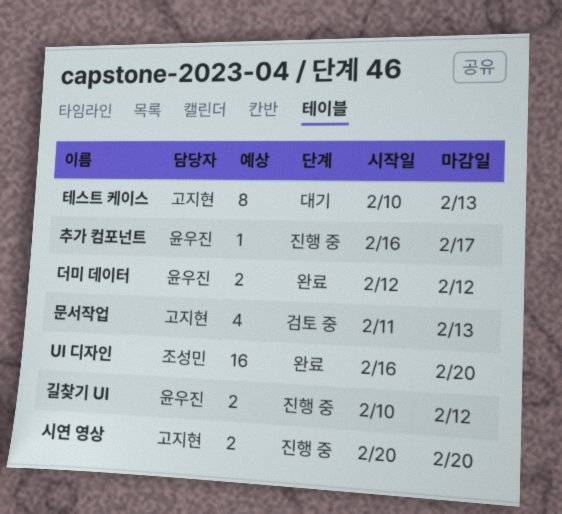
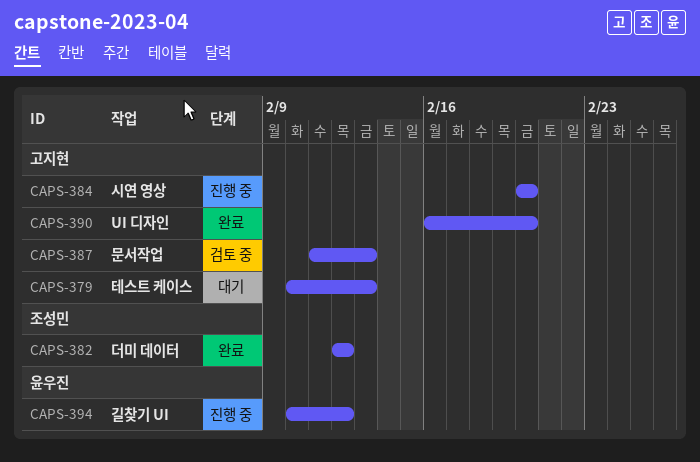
UI 디자인, owner: 조성민 -> 고지현
더미 데이터, owner: 윤우진 -> 조성민
추가 컴포넌트: present -> none

